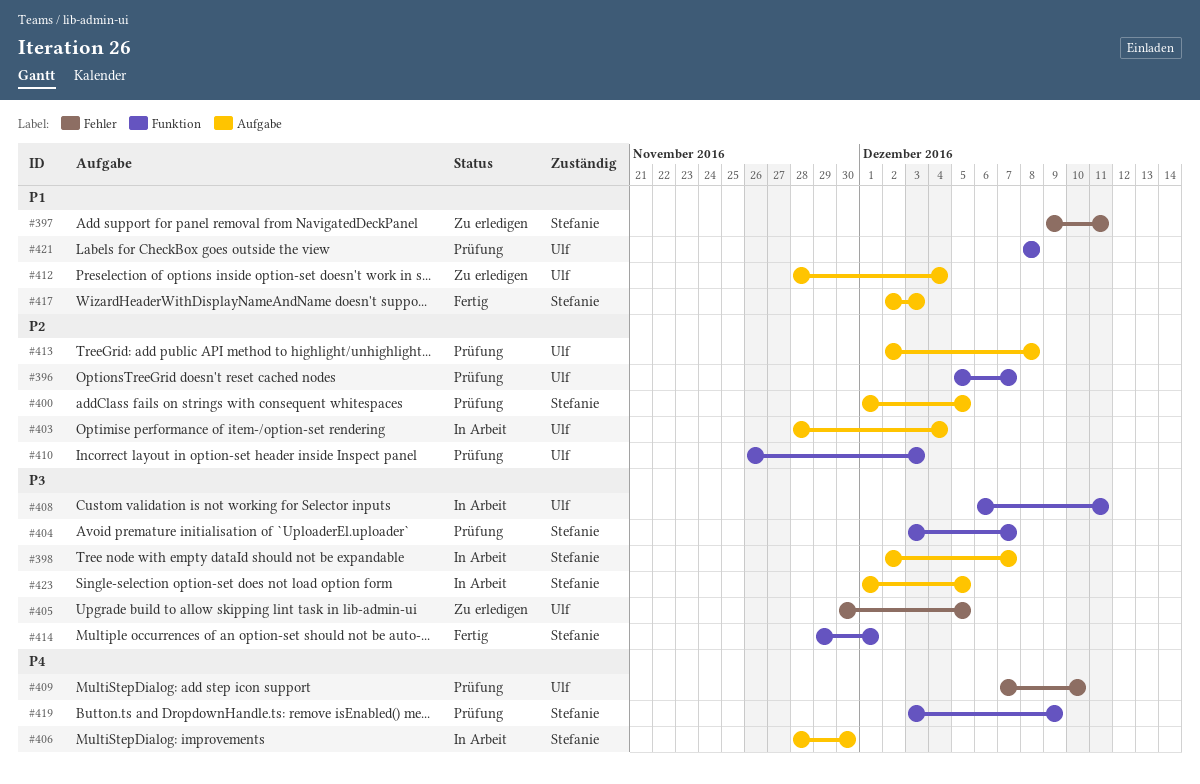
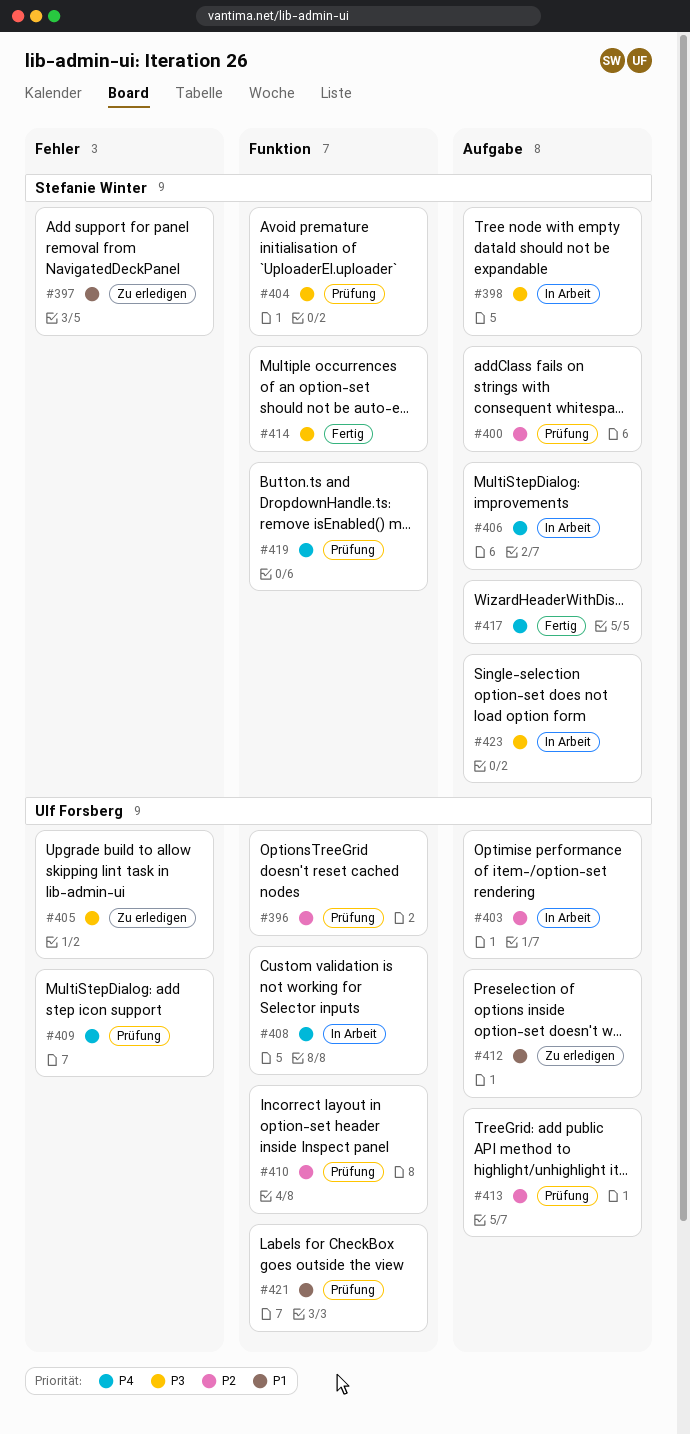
#408, priority: P3 -> P4
#417, priority: P1 -> P4

